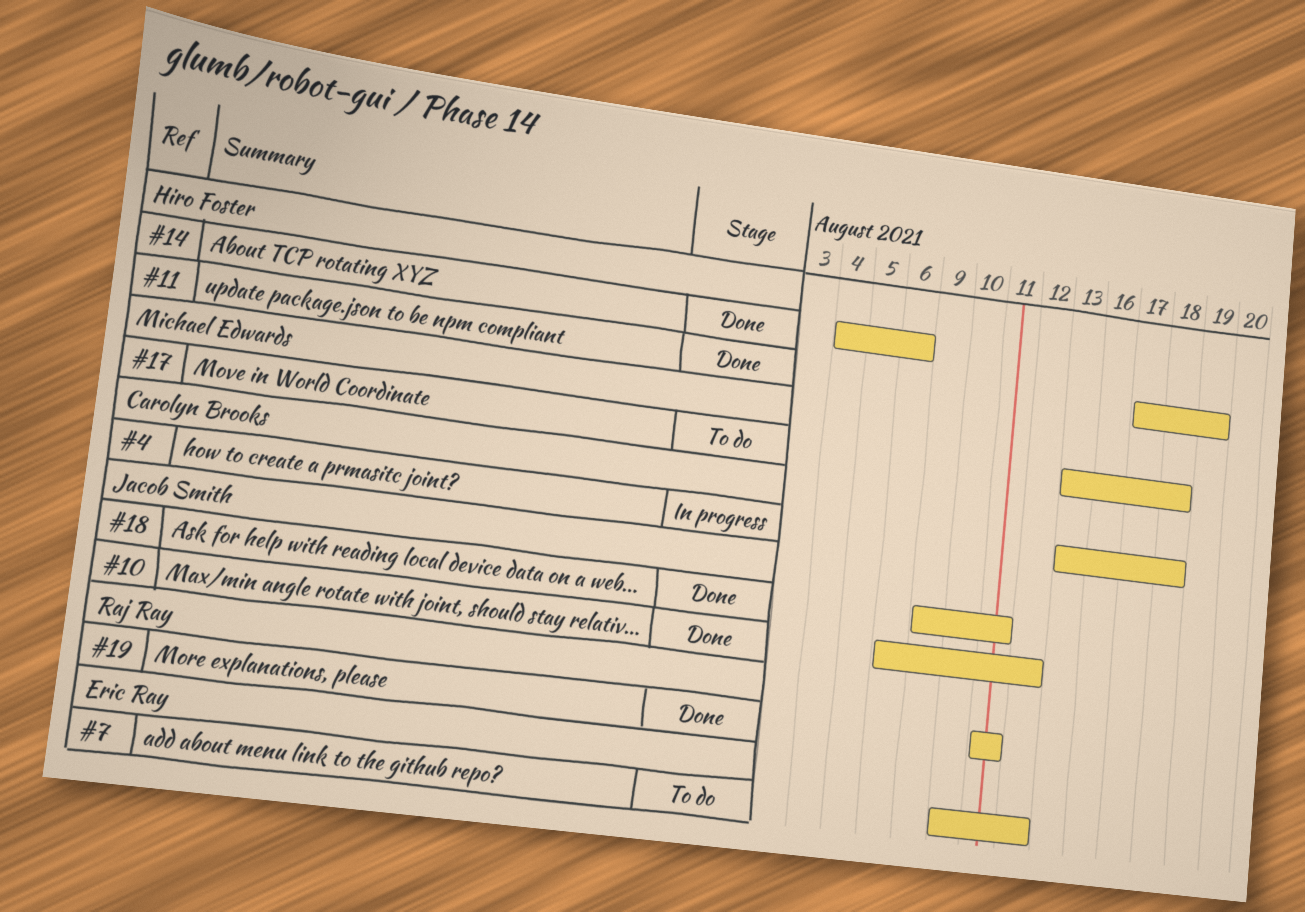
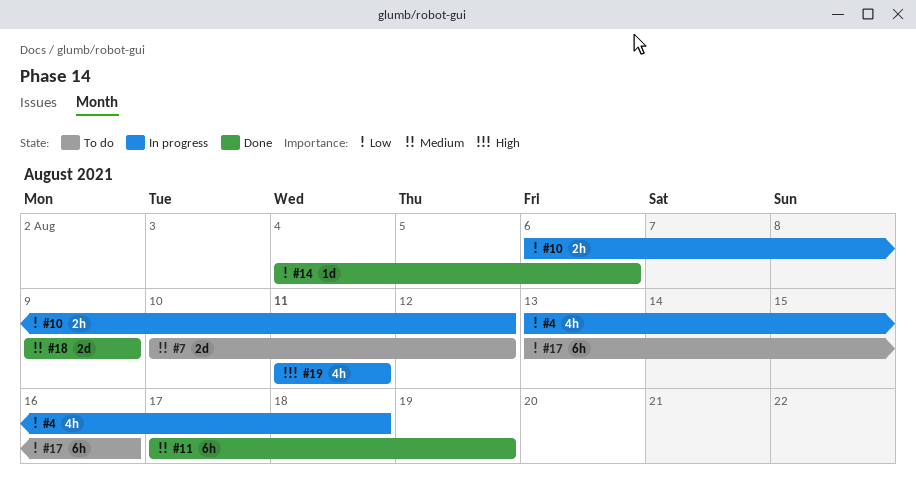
#10, status: Done -> In progress
#17, due: Aug 18 -> Aug 16
#18, due: Aug 11 -> Aug 9
#19, status: Done -> In progress

